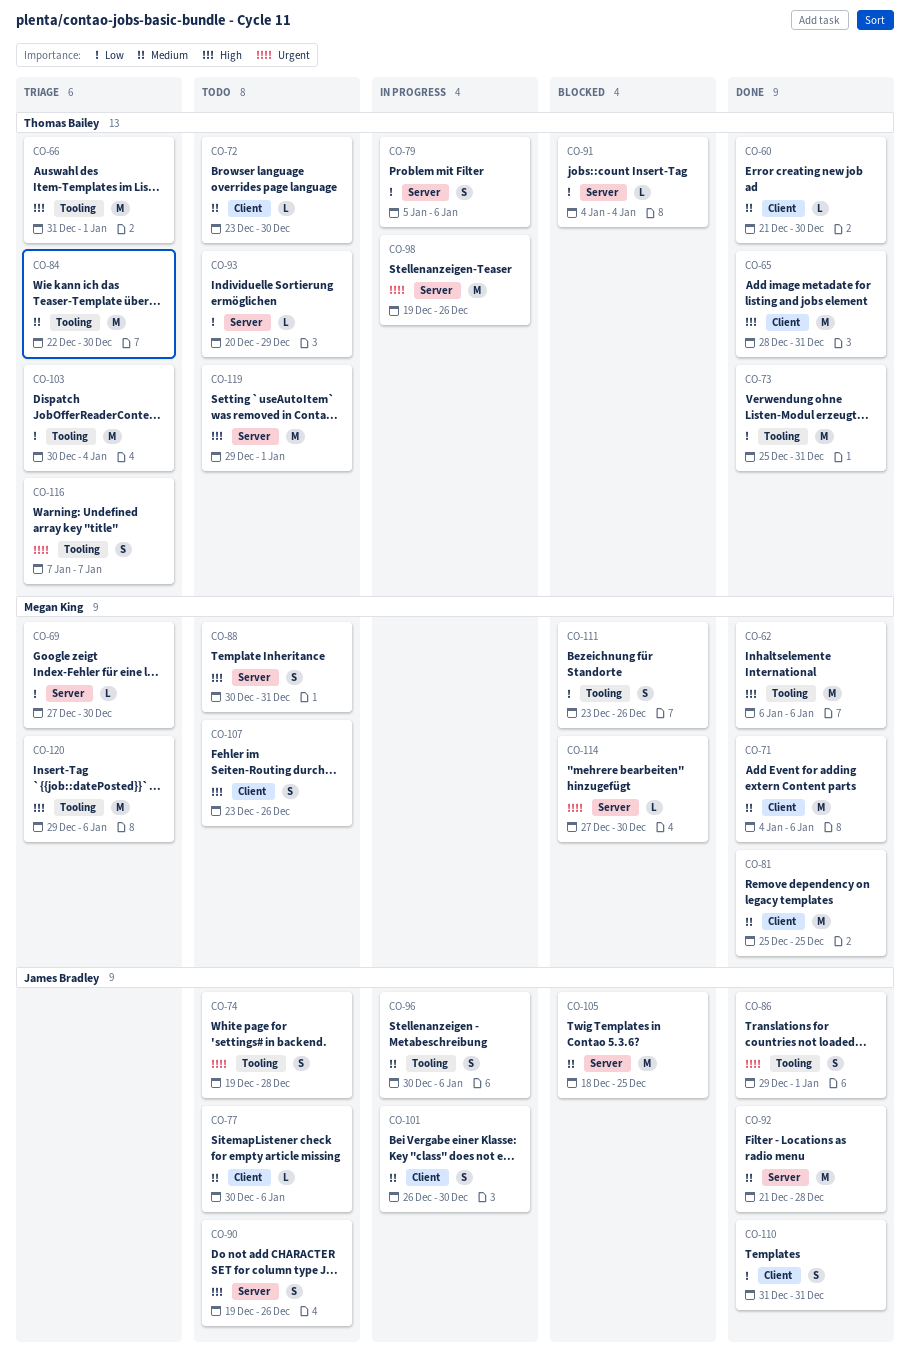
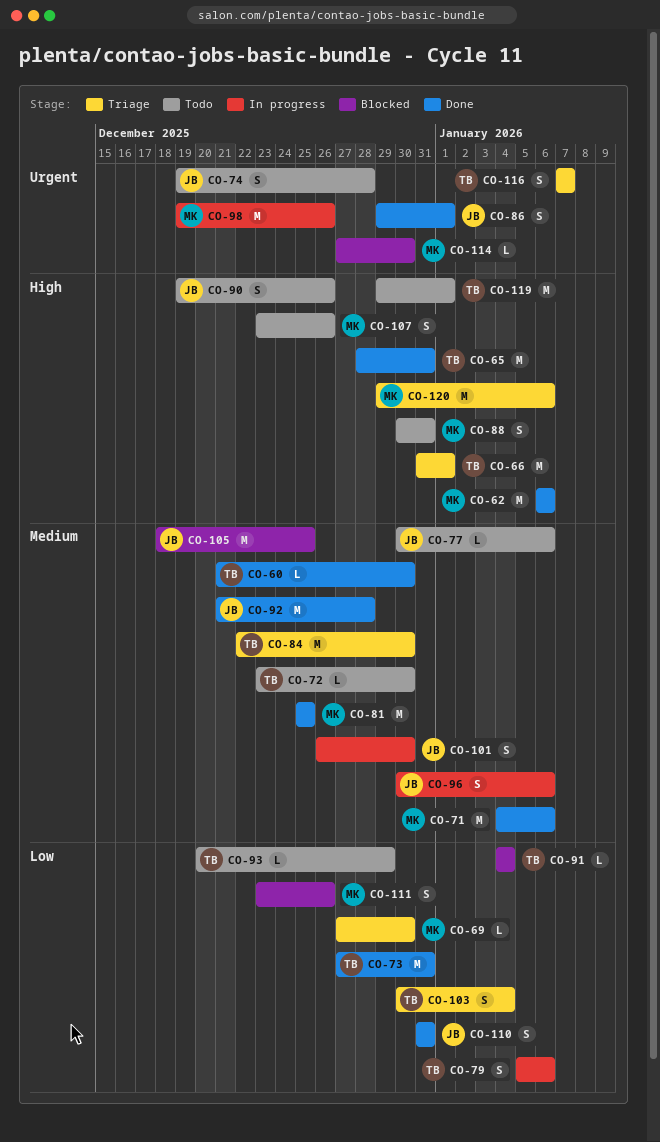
CO-73, start: Dec 25 -> Dec 27
CO-98, owner: Thomas Bailey -> Megan King
CO-103, estimate: M -> S

